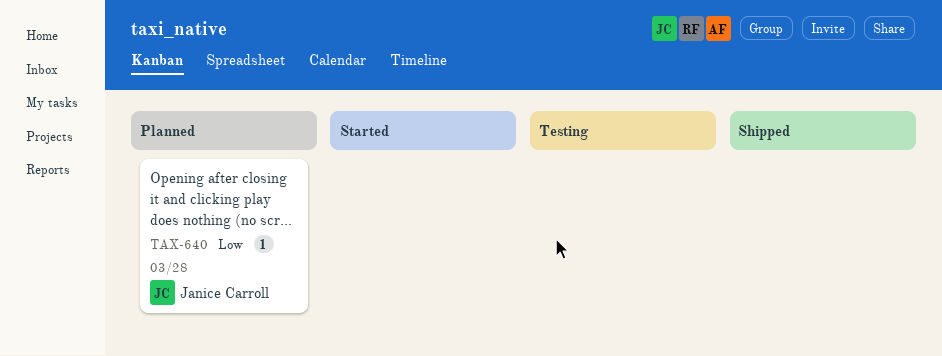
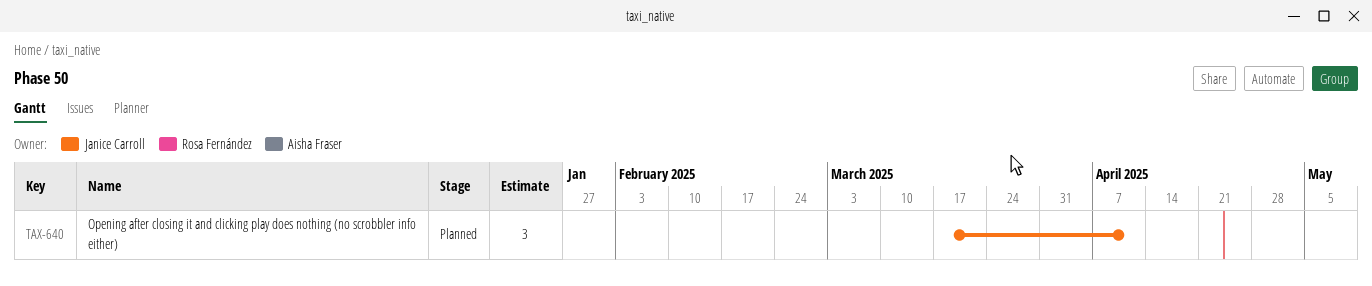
TAX-640, estimate: 1 -> 3
TAX-640, due: Mar 28 -> Apr 11

